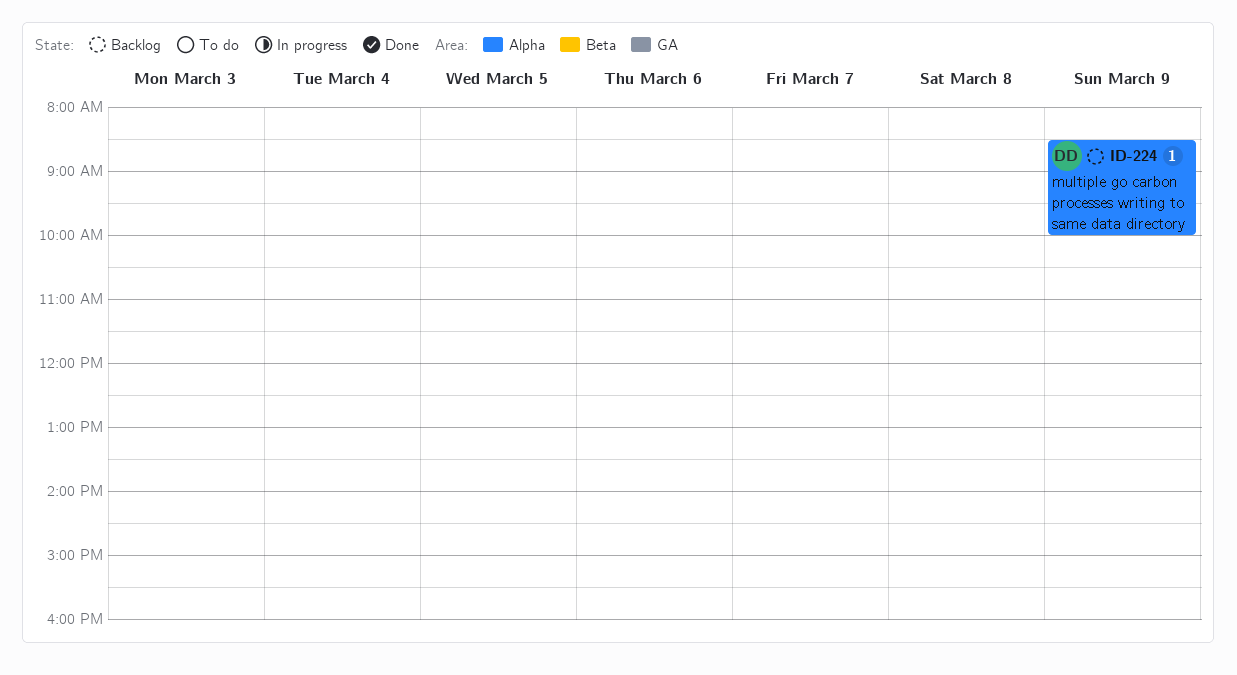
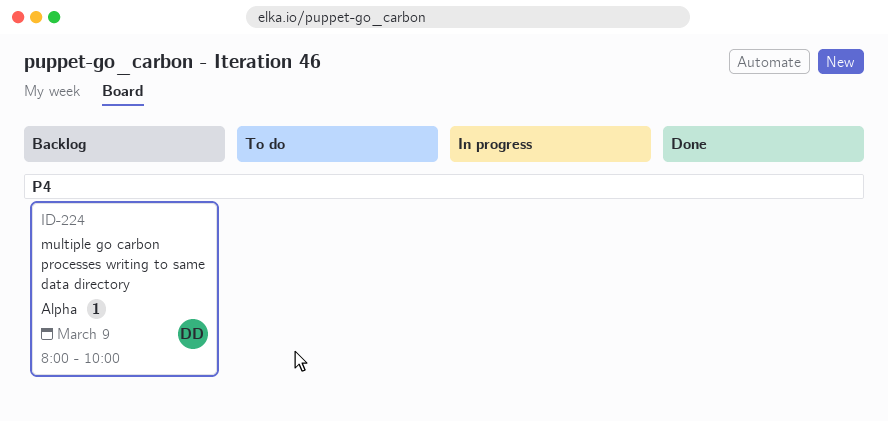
ID-224, begins: 08:30 -> 08:00

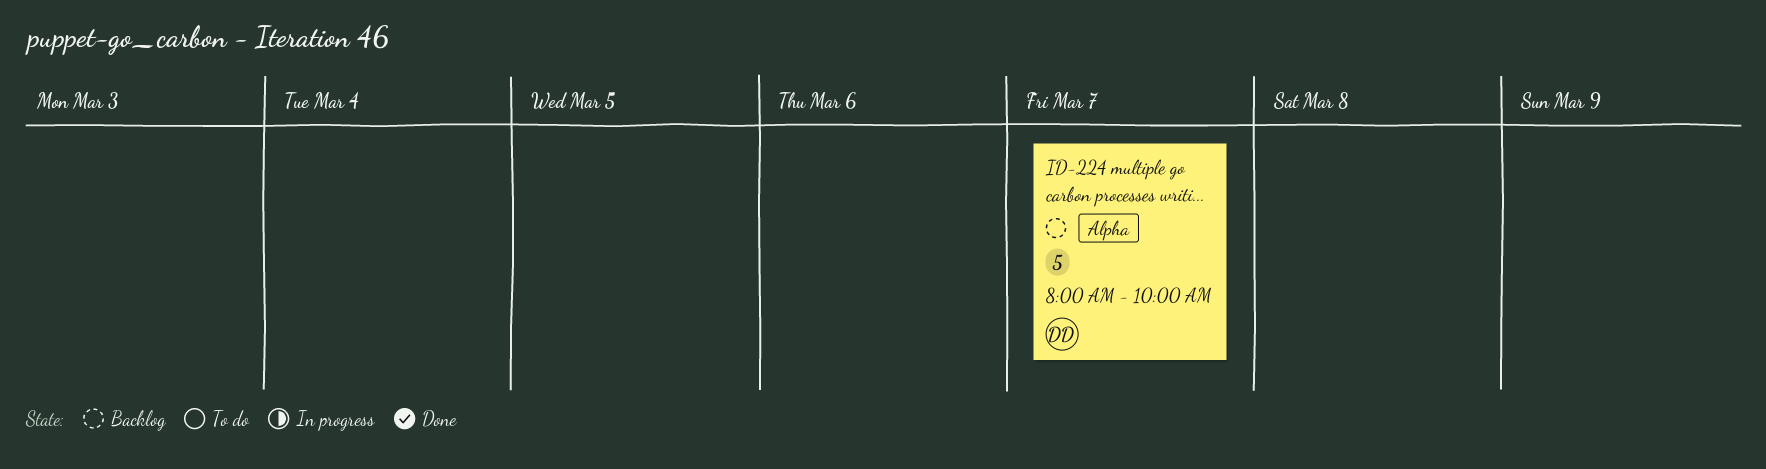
ID-224, estimate: 1 -> 5
ID-224, day: Mar 9 -> Mar 7

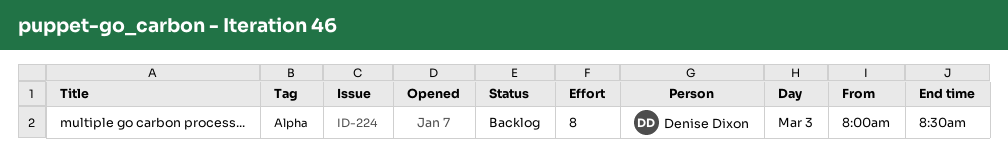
ID-224, estimate: 5 -> 8
ID-224, day: Mar 7 -> Mar 3
ID-224, ends: 10:00 -> 08:30

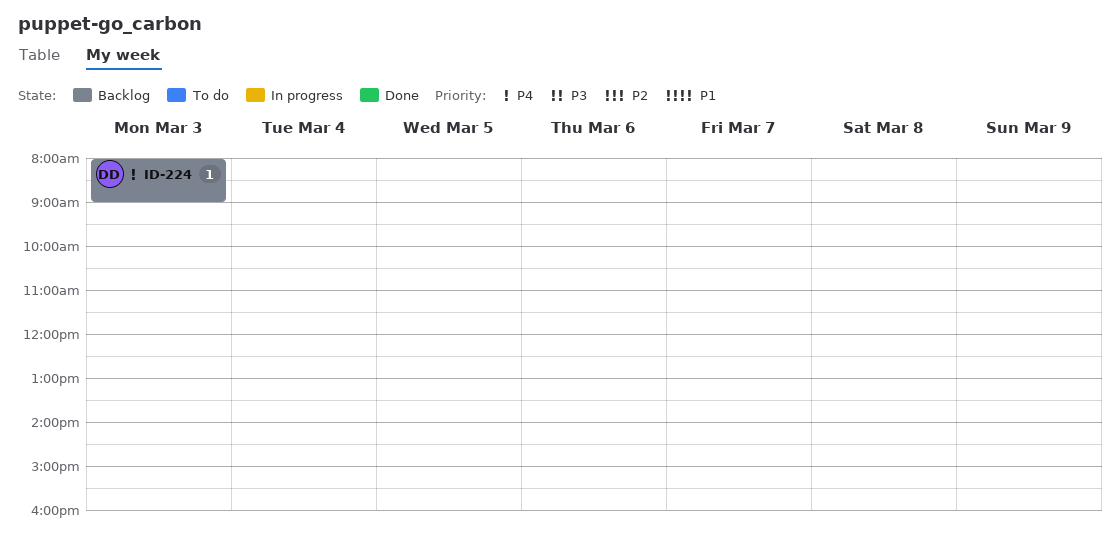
ID-224, estimate: 8 -> 1
ID-224, ends: 08:30 -> 09:00

